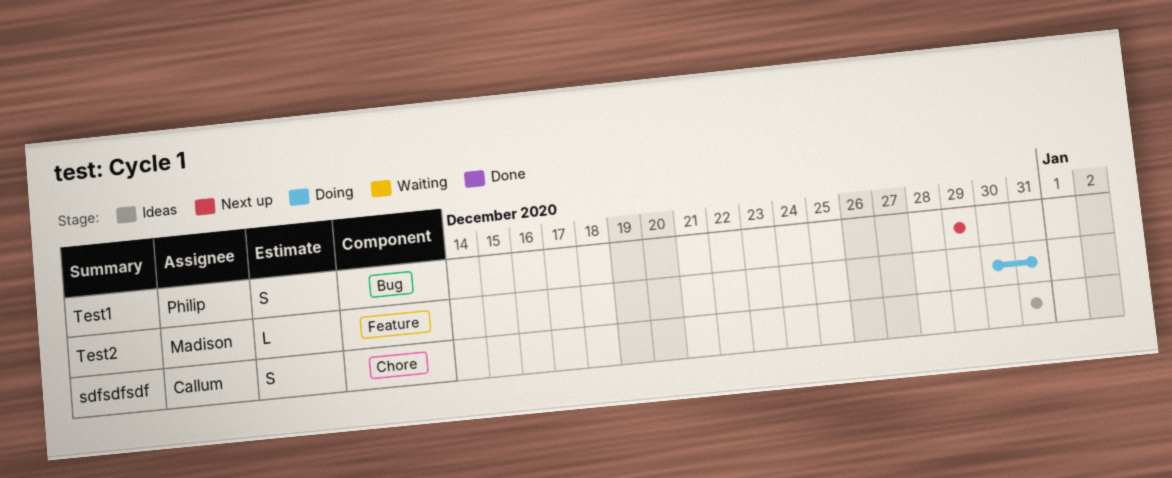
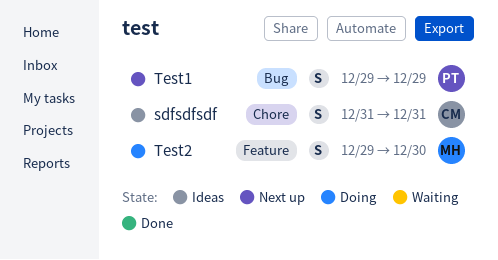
Test2, estimate: L -> S
Test2, start: Dec 30 -> Dec 29
Test2, due: Dec 31 -> Dec 30

